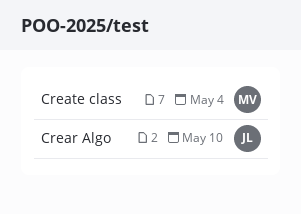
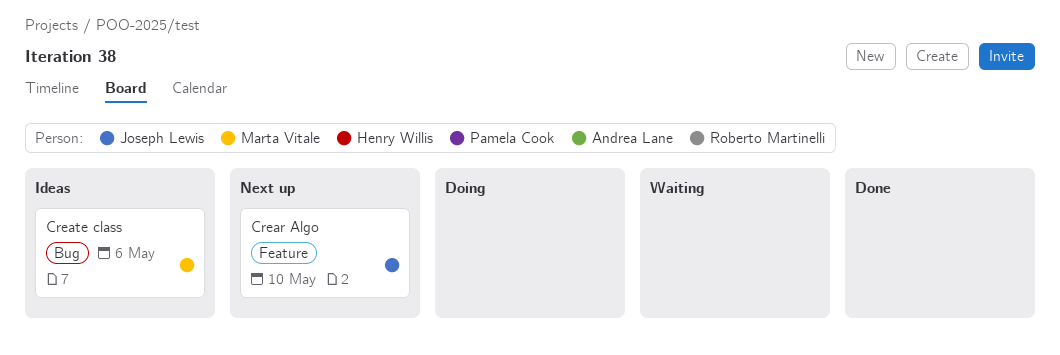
Create class, due: May 4 -> May 6

